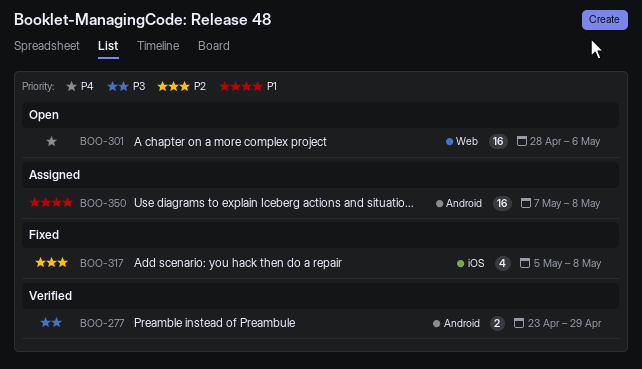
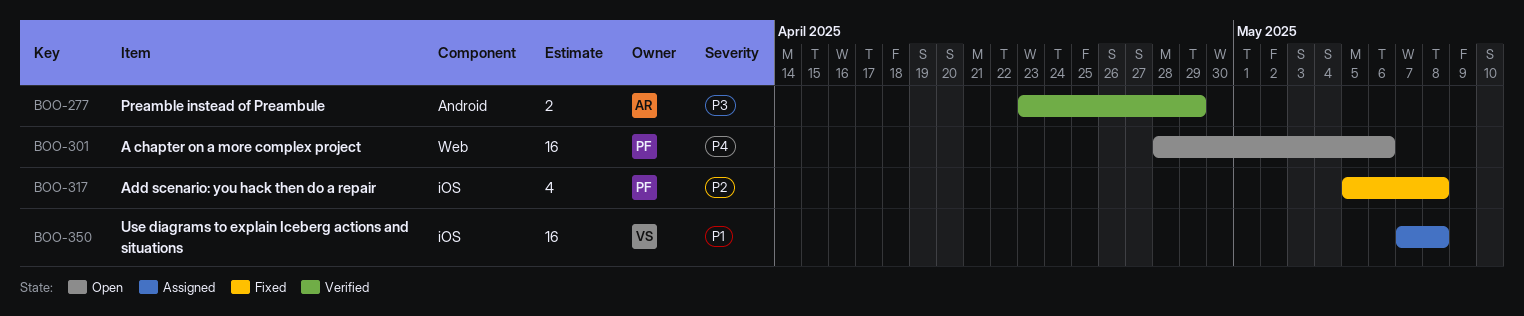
BOO-350, label: Android -> iOS

